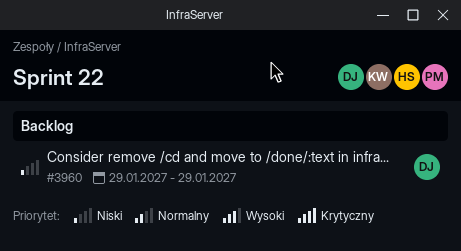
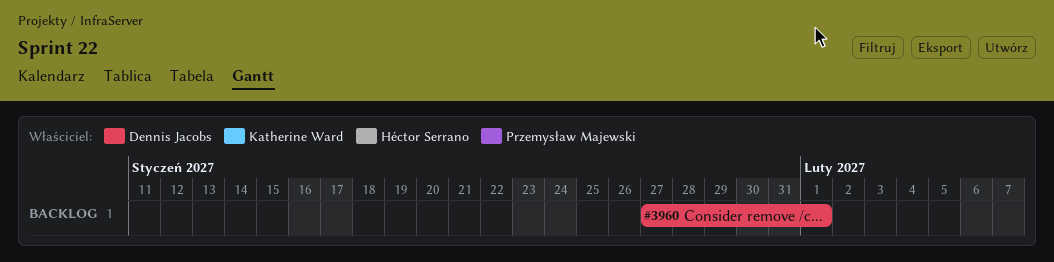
#3960, start: Jan 29 -> Jan 27
#3960, due: Jan 29 -> Feb 1

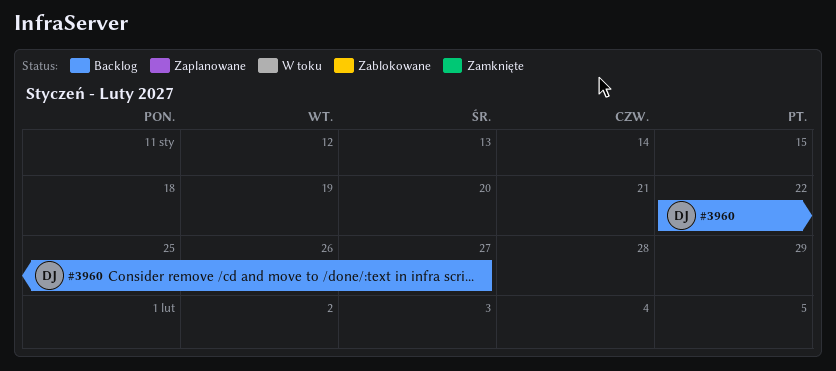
#3960, start: Jan 27 -> Jan 22
#3960, due: Feb 1 -> Jan 27

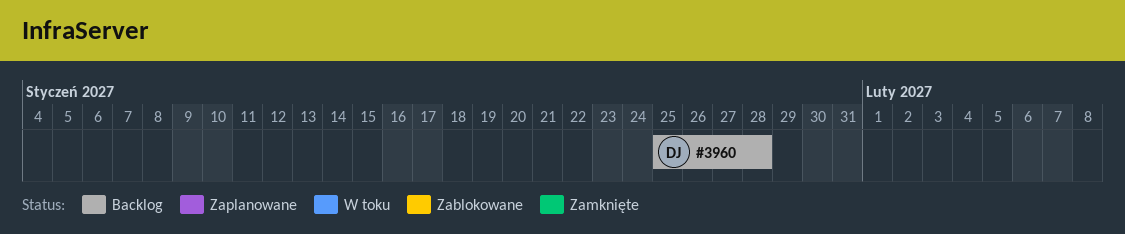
#3960, start: Jan 22 -> Jan 25
#3960, due: Jan 27 -> Jan 28

